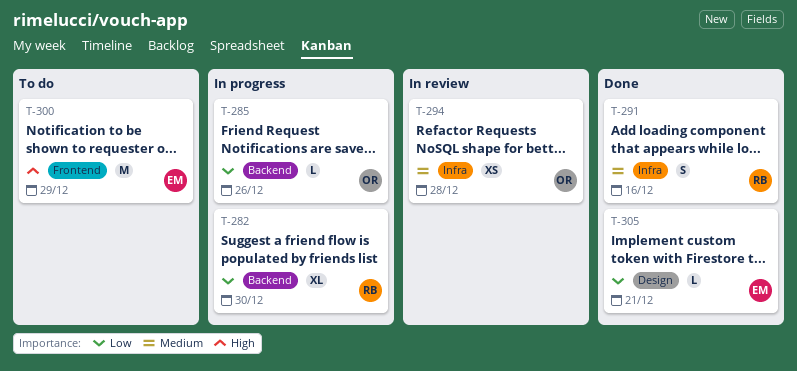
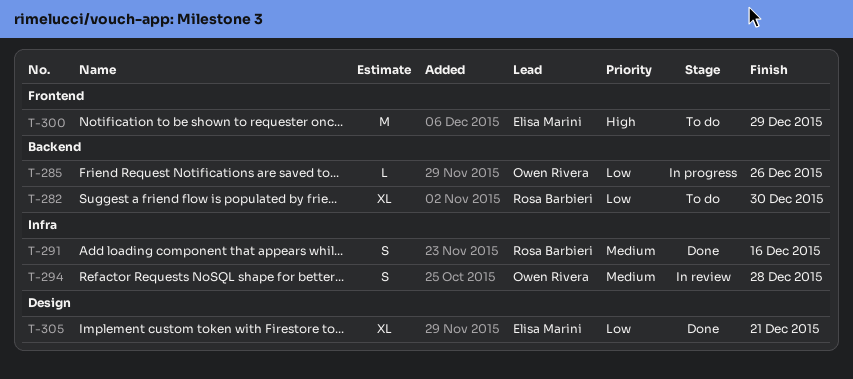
T-282, status: In progress -> To do
T-294, estimate: XS -> S
T-305, estimate: L -> XL

